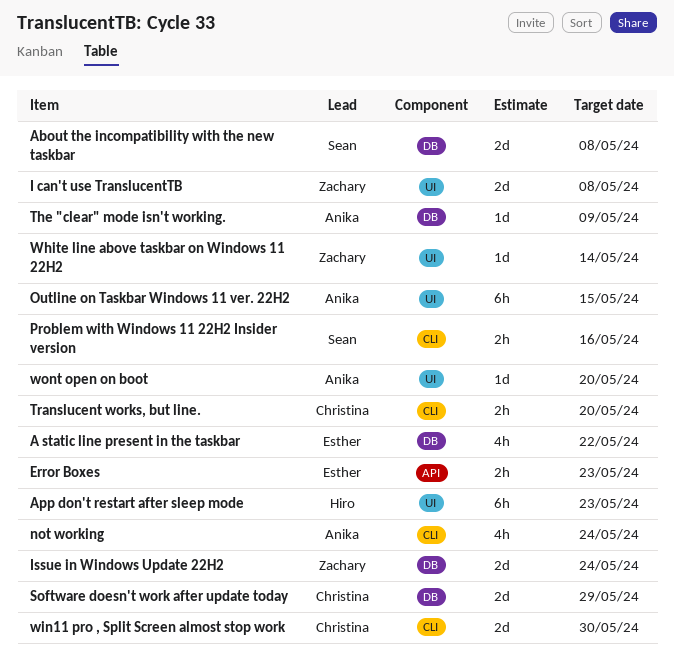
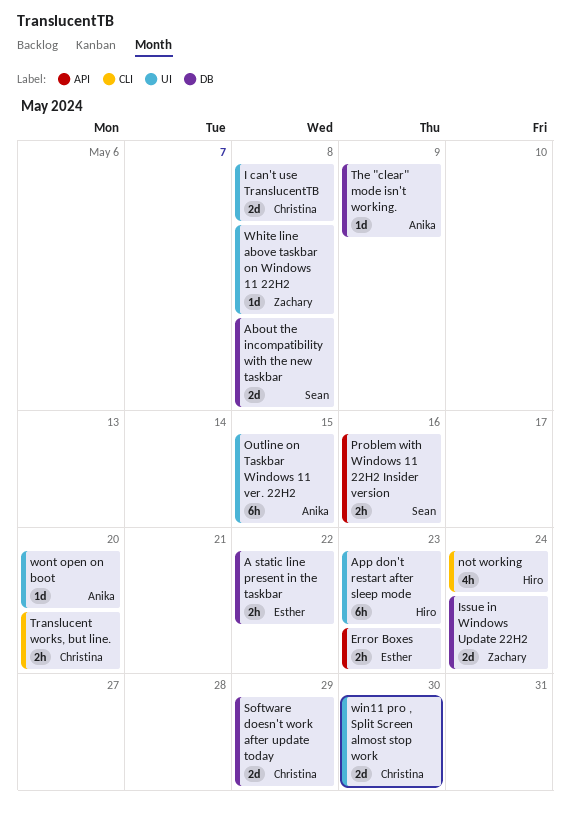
A static line present in the taskbar, estimate: 4h -> 2h
I can't use TranslucentTB, owner: Zachary -> Christina
not working, owner: Anika -> Hiro
Problem with Windows 11 22H2 Insider version, label: CLI -> API
White line above taskbar on Windows 11 22H2, due: May 14 -> May 8
win11 pro , Split Screen almost stop work, label: CLI -> UI

